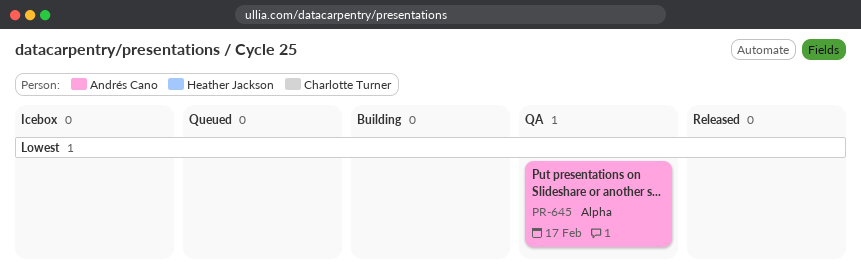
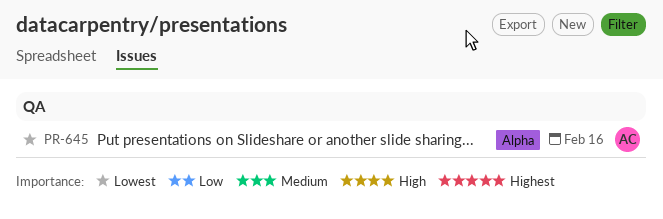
PR-645, due: Feb 17 -> Feb 16

